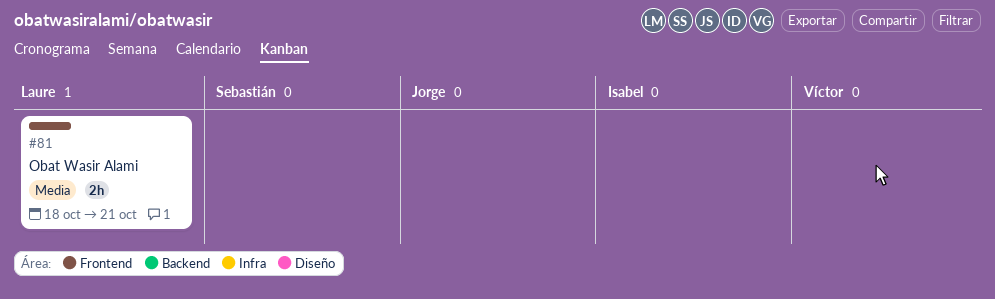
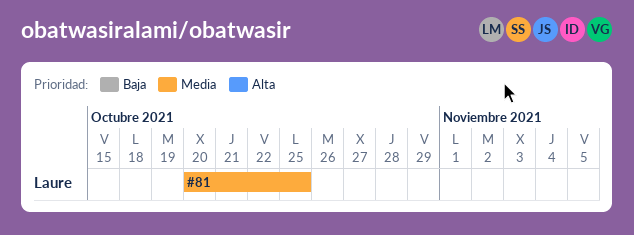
#81, start: Oct 18 -> Oct 20
#81, due: Oct 21 -> Oct 25

